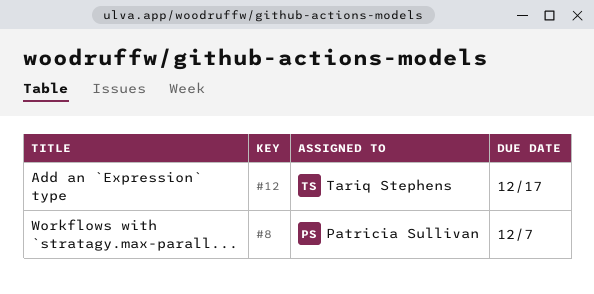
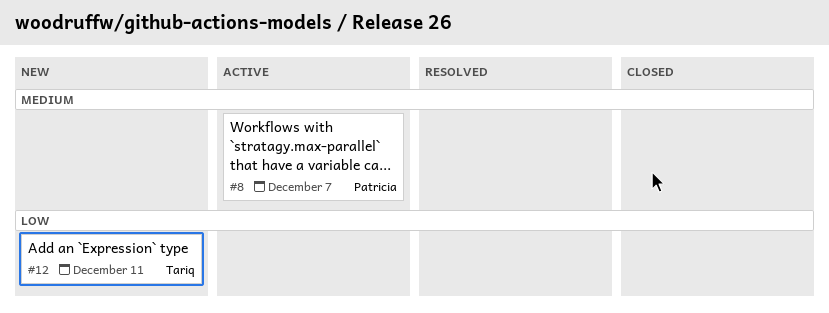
#12, due: Dec 17 -> Dec 11

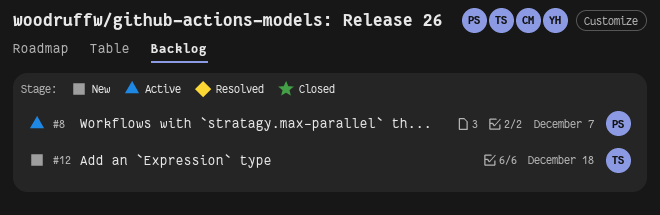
#12, due: Dec 11 -> Dec 18

